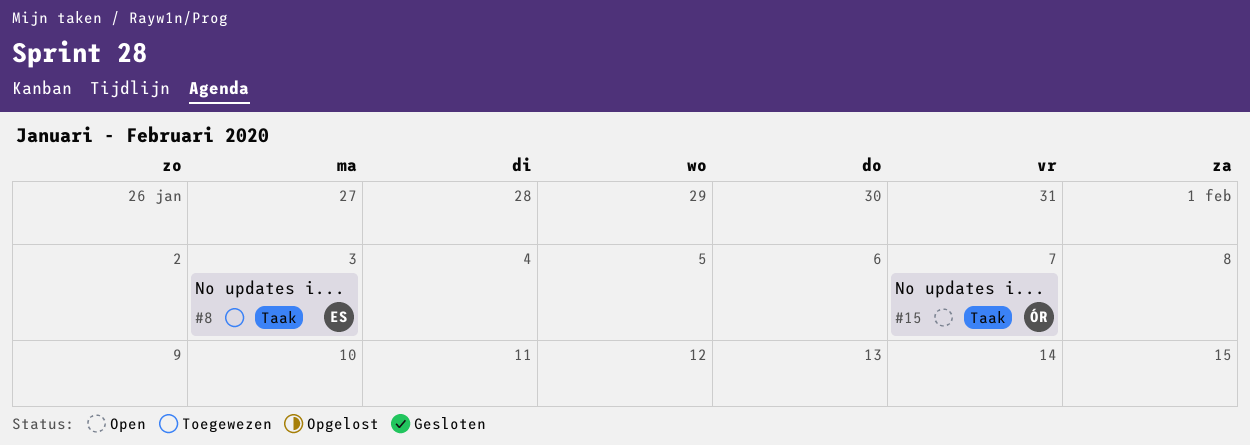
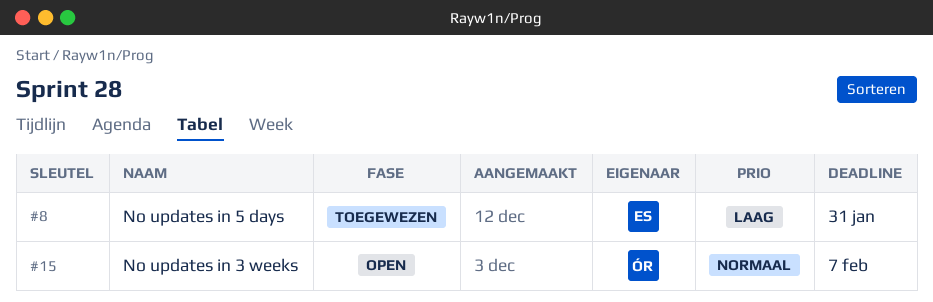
#8, due: Feb 3 -> Jan 31

